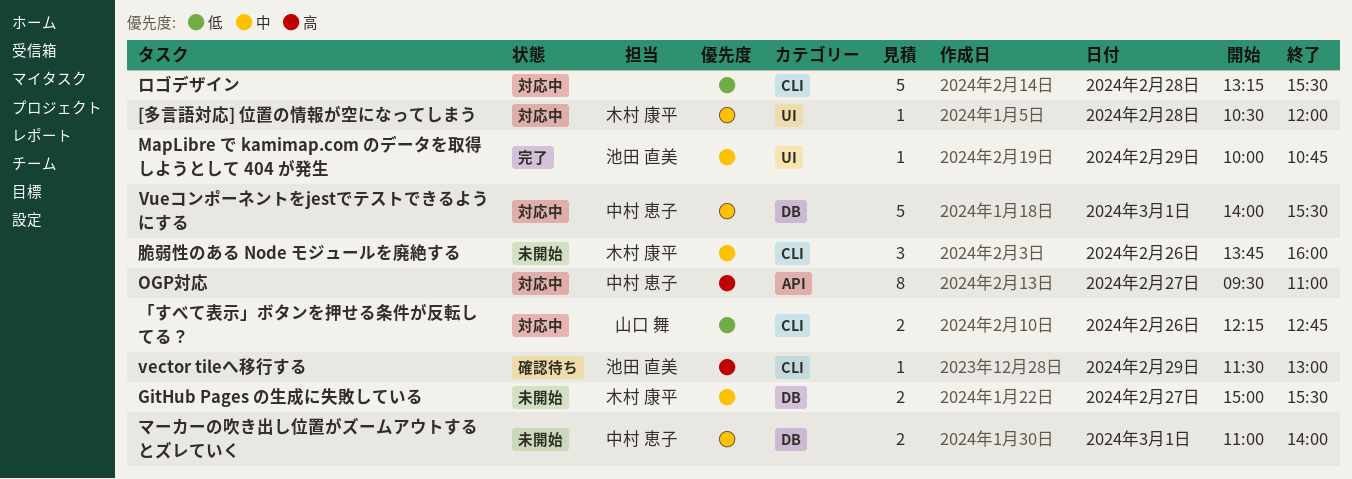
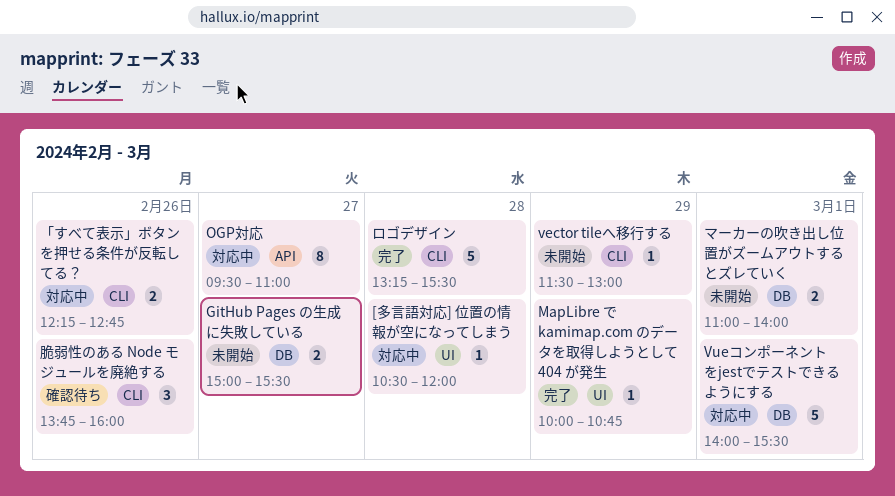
vector tileへ移行する, status: 確認待ち -> 未開始
ロゴデザイン, status: 対応中 -> 完了
脆弱性のある Node モジュールを廃絶する, status: 未開始 -> 確認待ち

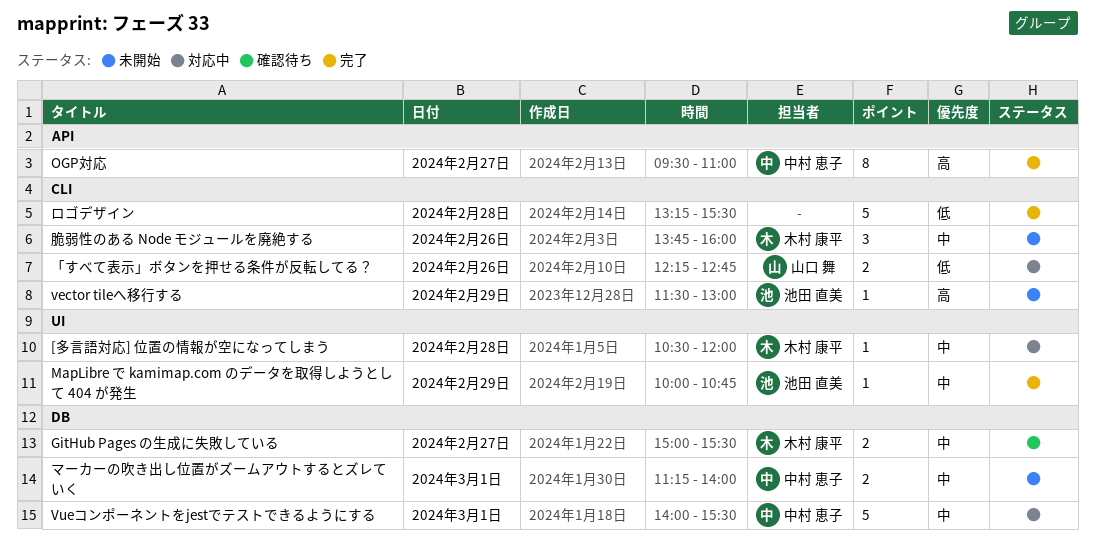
GitHub Pages の生成に失敗している, status: 未開始 -> 確認待ち
OGP対応, status: 対応中 -> 完了
マーカーの吹き出し位置がズームアウトするとズレていく, begins: 11:00 -> 11:15
脆弱性のある Node モジュールを廃絶する, status: 確認待ち -> 未開始

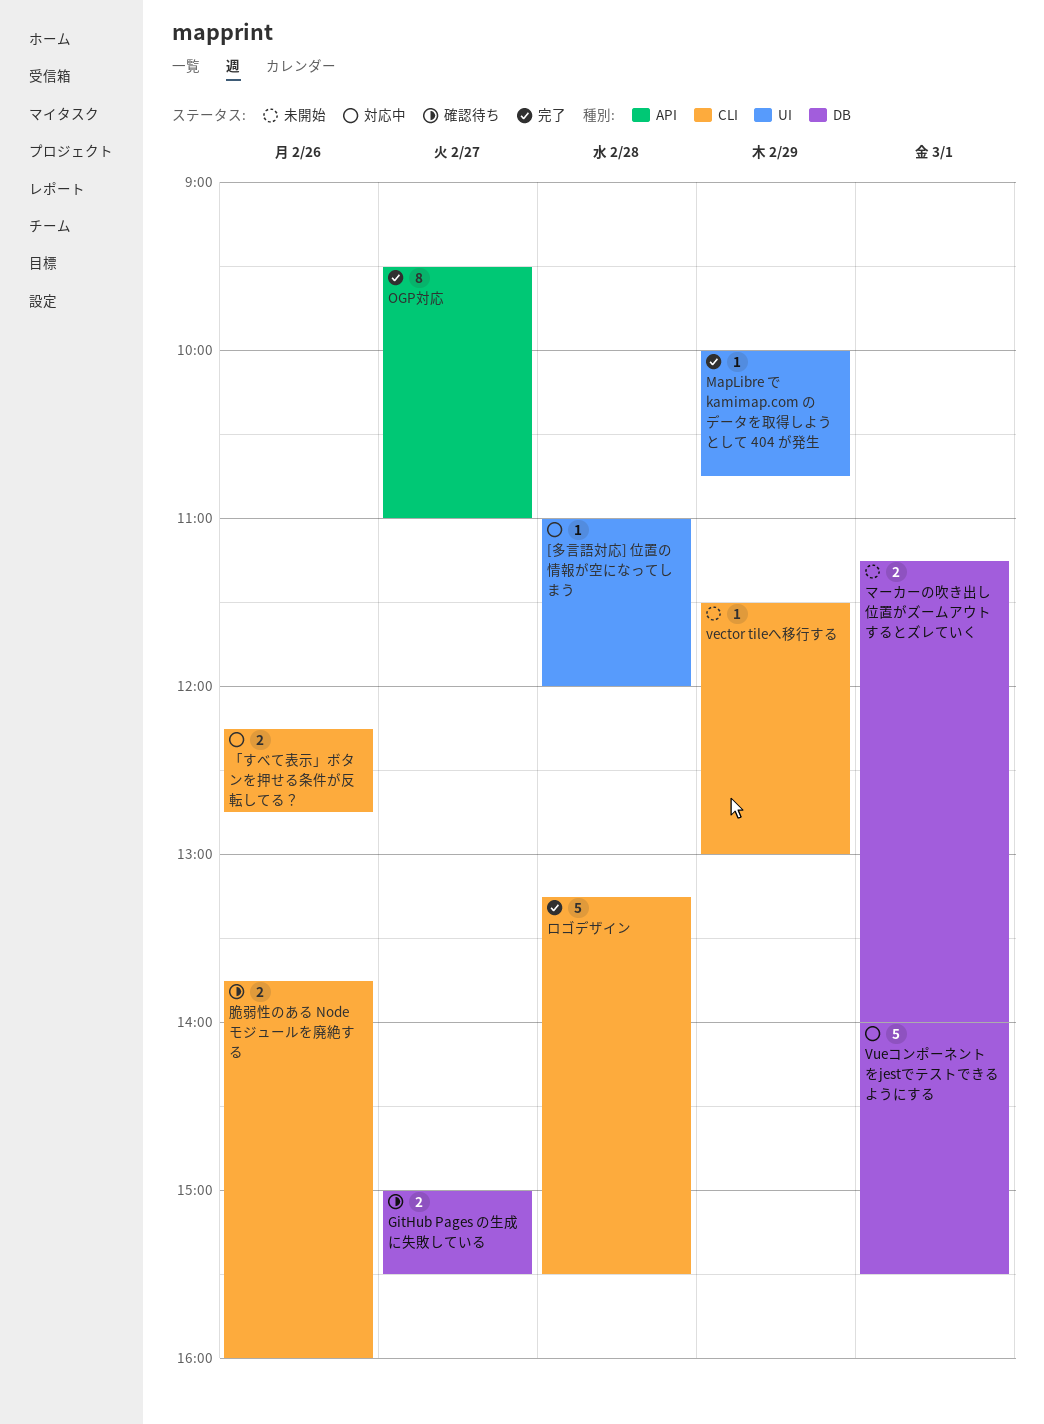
[多言語対応] 位置の情報が空になってしまう, begins: 10:30 -> 11:00
脆弱性のある Node モジュールを廃絶する, status: 未開始 -> 確認待ち
脆弱性のある Node モジュールを廃絶する, estimate: 3 -> 2

